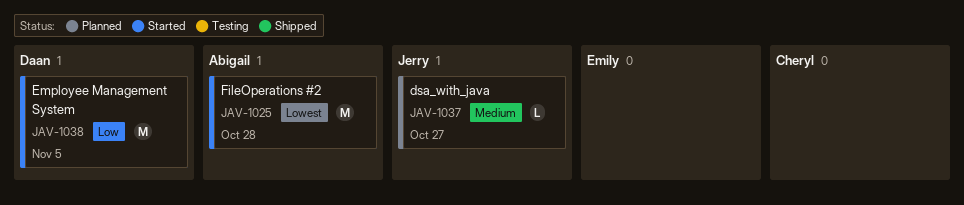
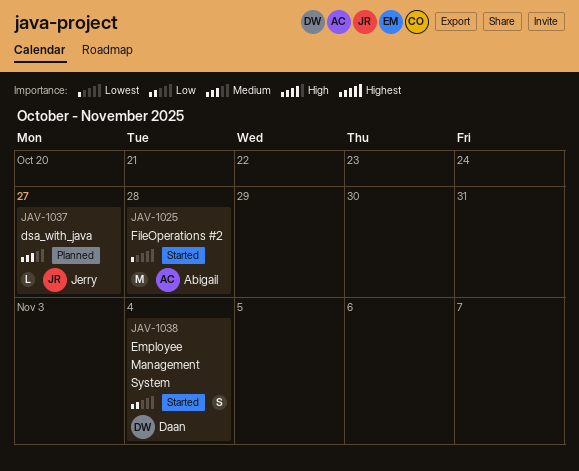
JAV-1038, estimate: M -> S
JAV-1038, due: Nov 5 -> Nov 4

